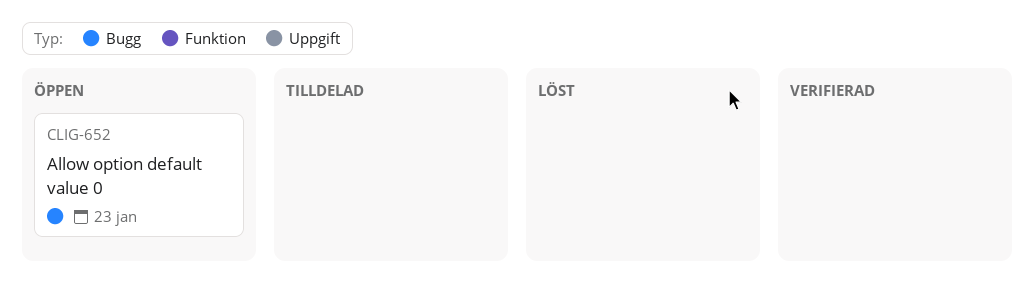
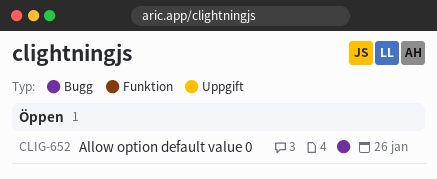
CLIG-652, due: Jan 23 -> Jan 26

